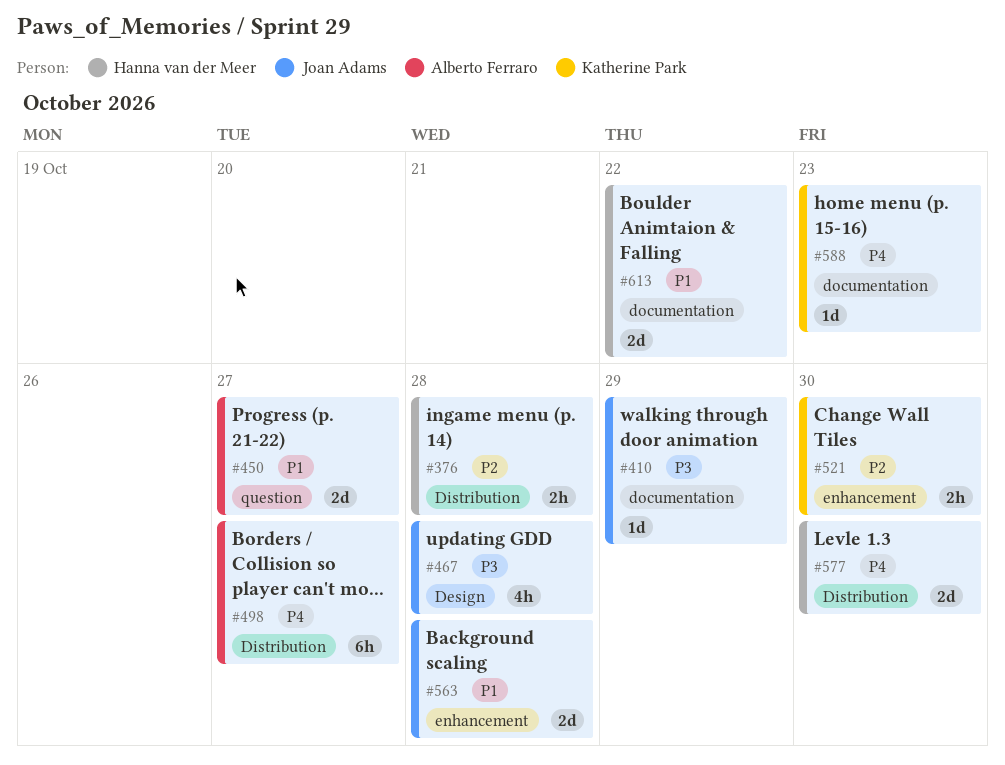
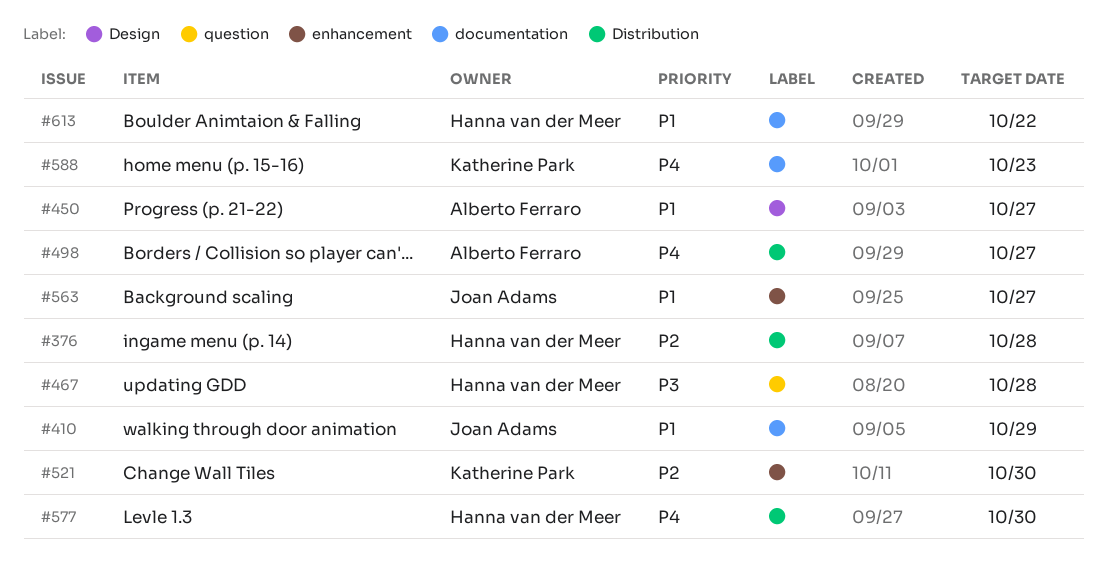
#410, priority: P3 -> P1
#450, label: question -> Design
#467, owner: Joan Adams -> Hanna van der Meer
#467, label: Design -> question
#563, due: Oct 28 -> Oct 27

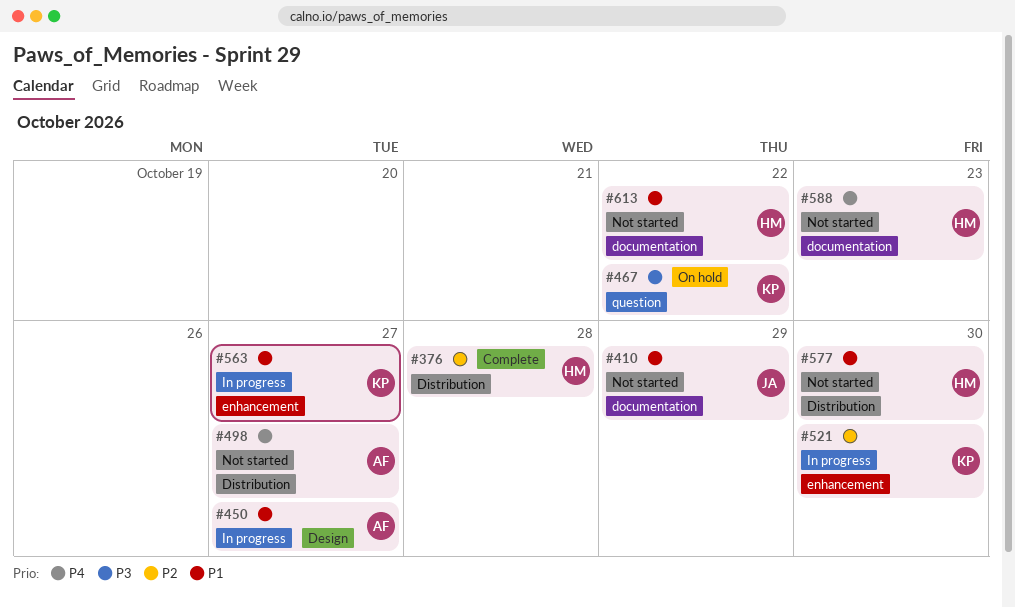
#467, owner: Hanna van der Meer -> Katherine Park
#467, due: Oct 28 -> Oct 22
#563, owner: Joan Adams -> Katherine Park
#577, priority: P4 -> P1
#588, owner: Katherine Park -> Hanna van der Meer

